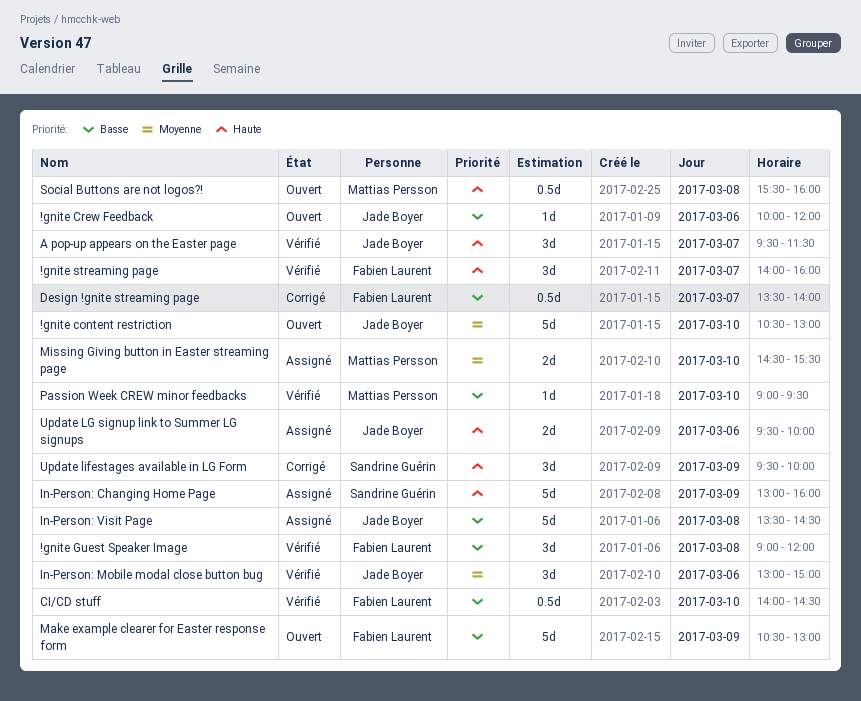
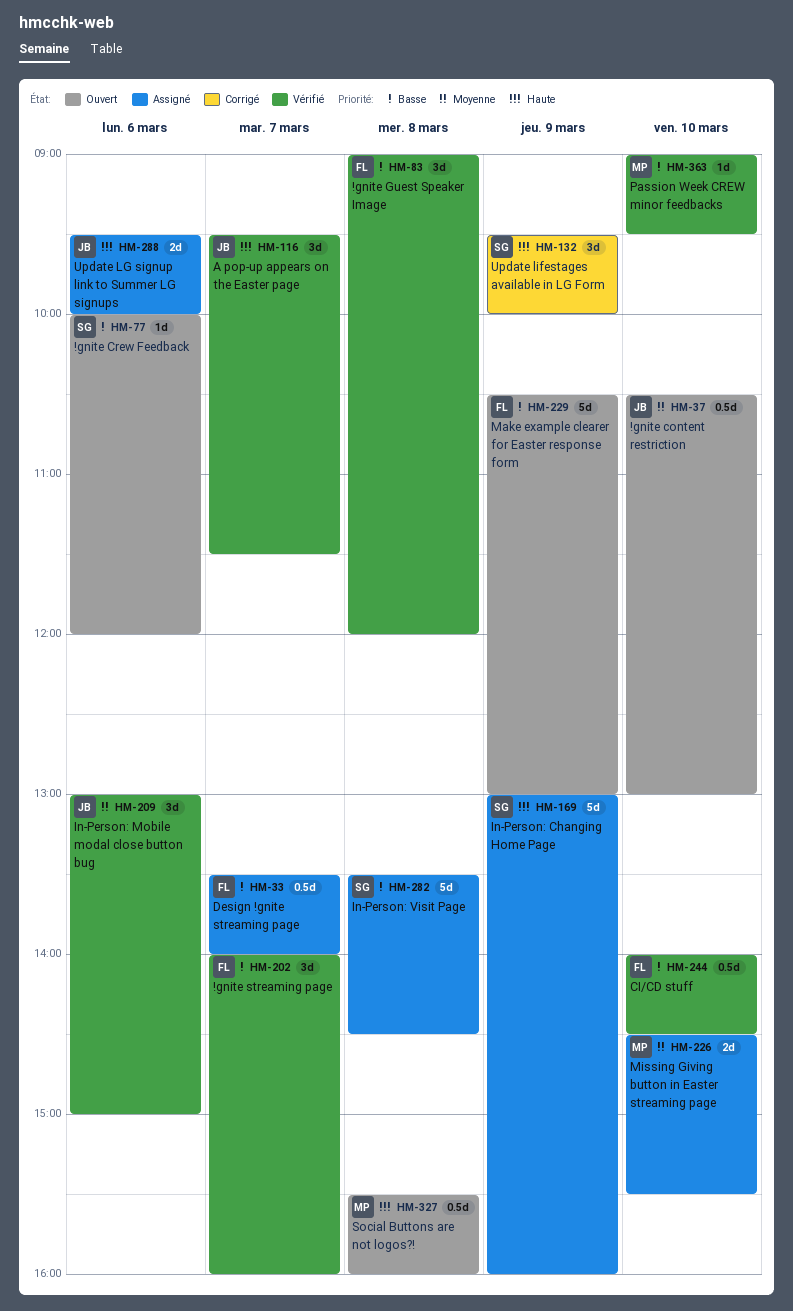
!gnite content restriction, estimate: 5d -> 0.5d
!gnite Crew Feedback, owner: Jade Boyer -> Sandrine Guérin
!gnite streaming page, priority: Haute -> Basse
Design !gnite streaming page, status: Corrigé -> Assigné
In-Person: Visit Page, owner: Jade Boyer -> Sandrine Guérin

